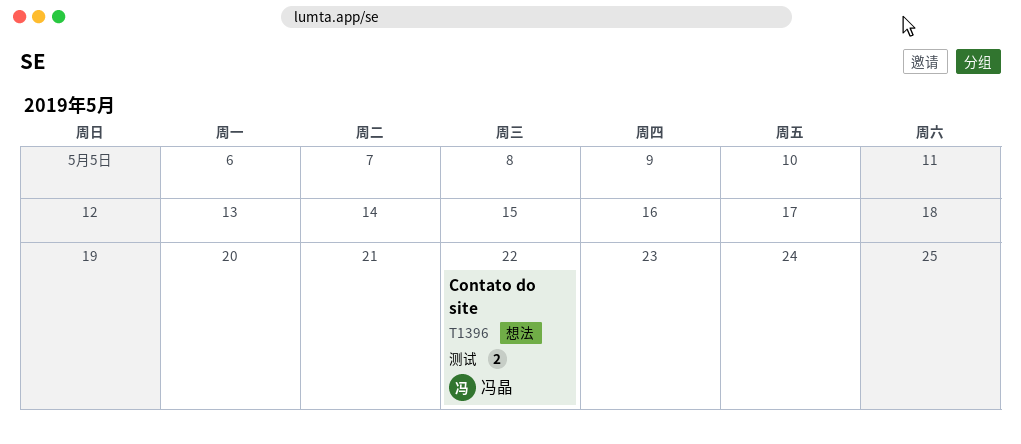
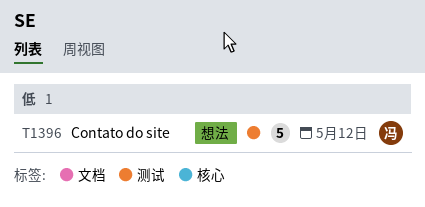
T1396, estimate: 2 -> 5
T1396, due: May 22 -> May 12

